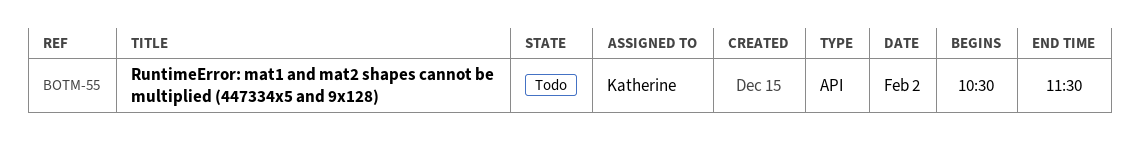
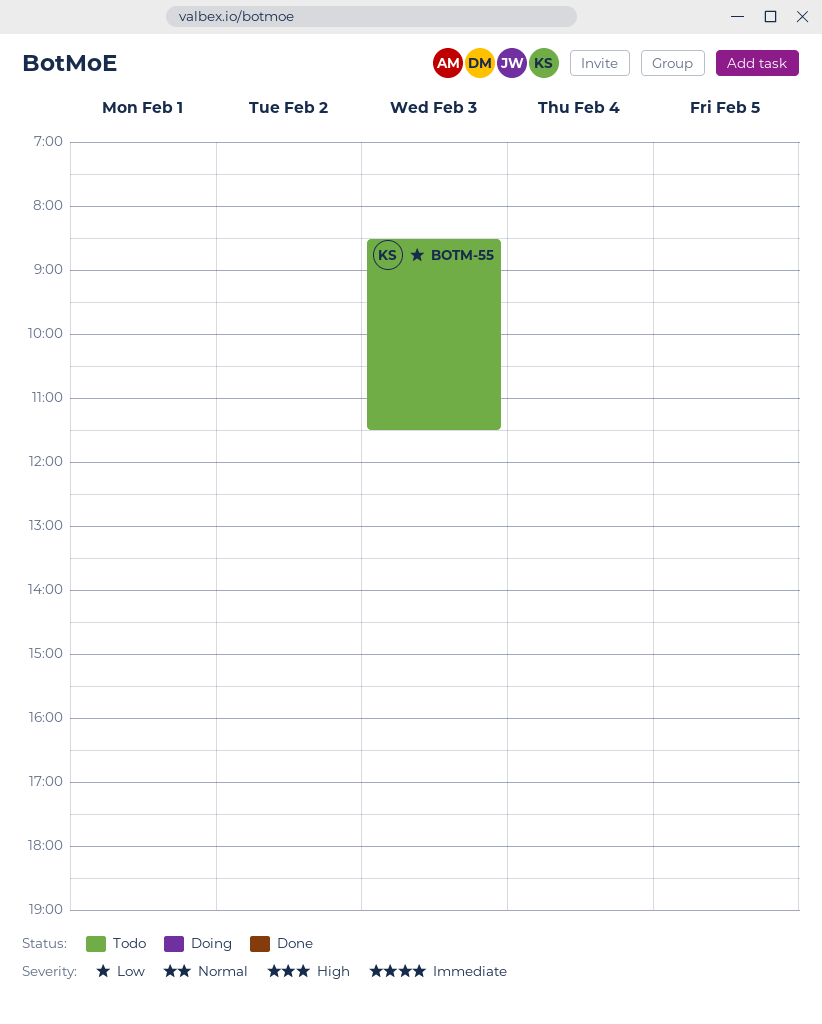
BOTM-55, day: Feb 2 -> Feb 3
BOTM-55, begins: 10:30 -> 08:30

